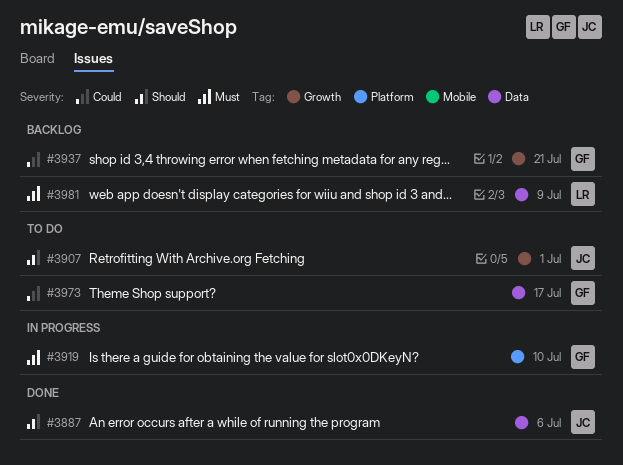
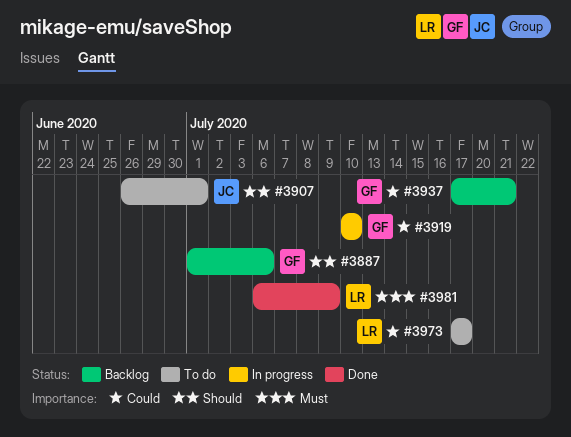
#3887, status: Done -> Backlog
#3887, owner: JC -> GF
#3919, priority: Must -> Could
#3973, owner: GF -> LR
#3981, status: Backlog -> Done

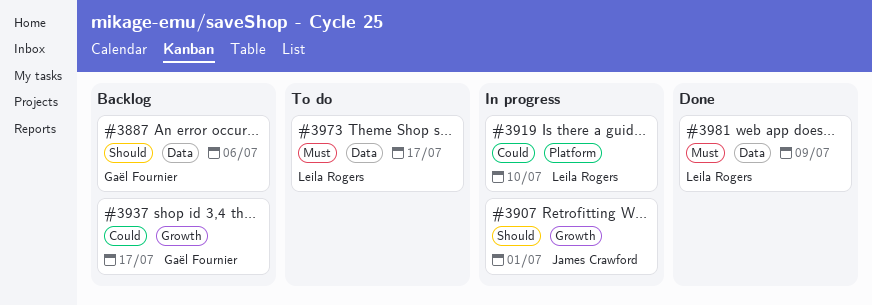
#3907, status: To do -> In progress
#3919, owner: Gaël Fournier -> Leila Rogers
#3937, due: Jul 21 -> Jul 17
#3973, priority: Could -> Must

